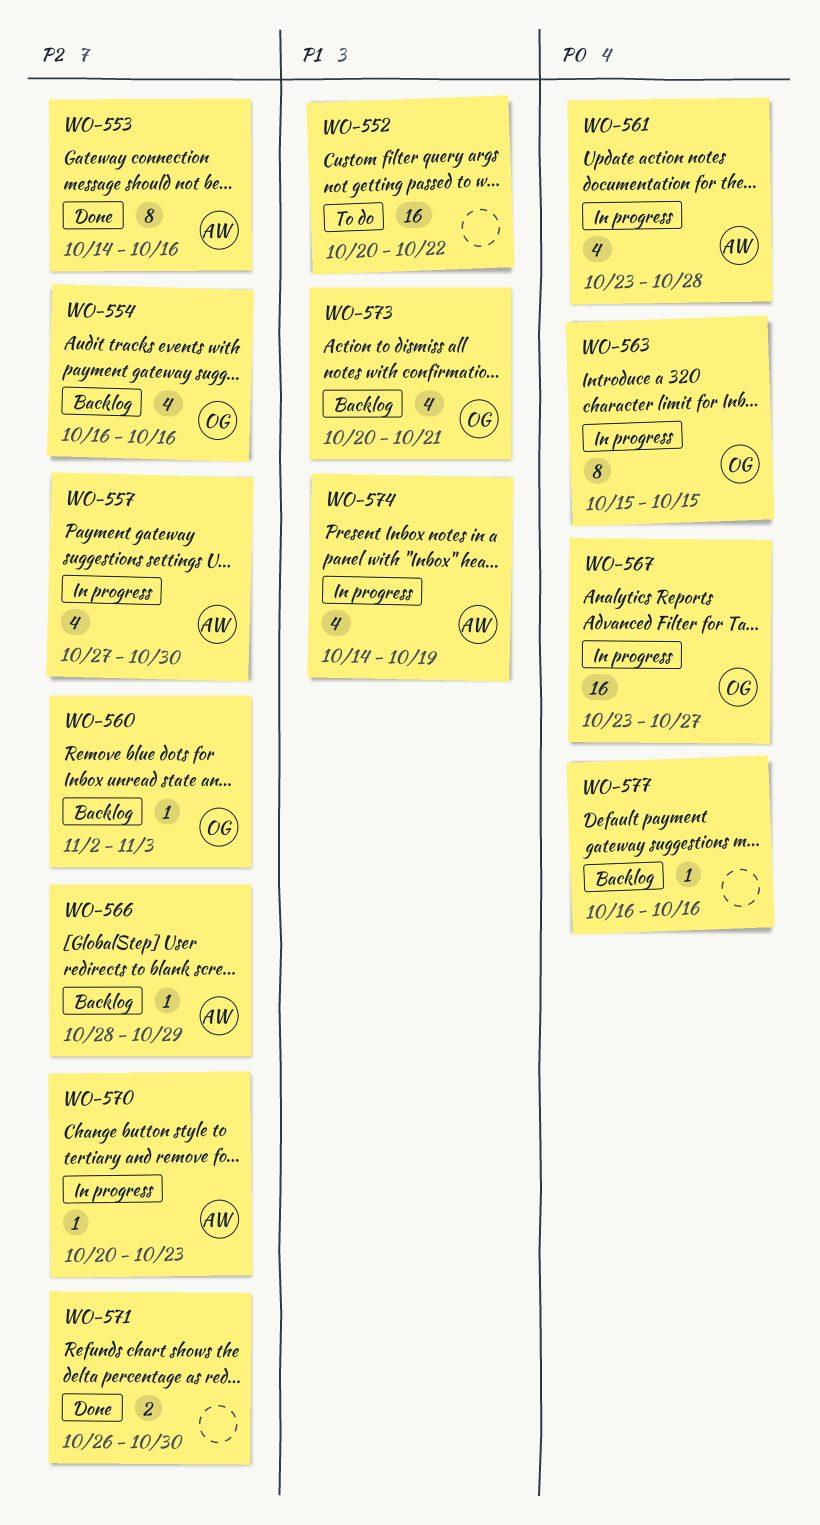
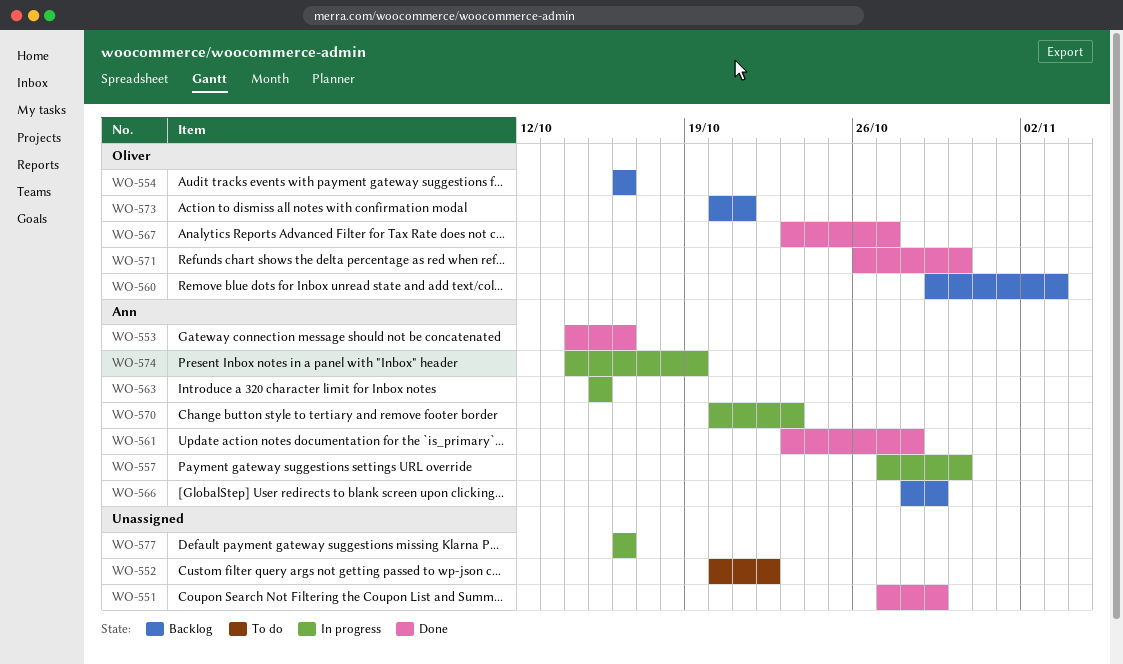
WO-551: none -> present
WO-560, start: Nov 2 -> Oct 29
WO-561, status: In progress -> Done
WO-563, owner: Oliver -> Ann
WO-567, status: In progress -> Done
WO-571, owner: none -> Oliver
WO-577, status: Backlog -> In progress

